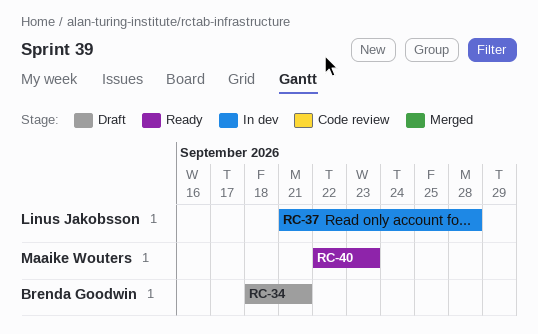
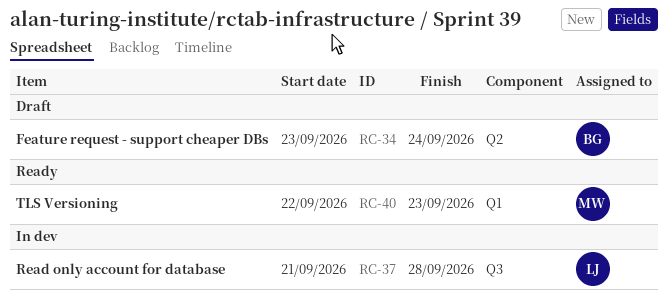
RC-34, start: Sep 18 -> Sep 23
RC-34, due: Sep 21 -> Sep 24

